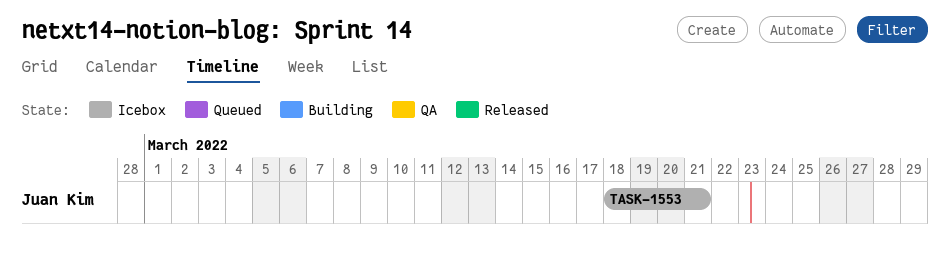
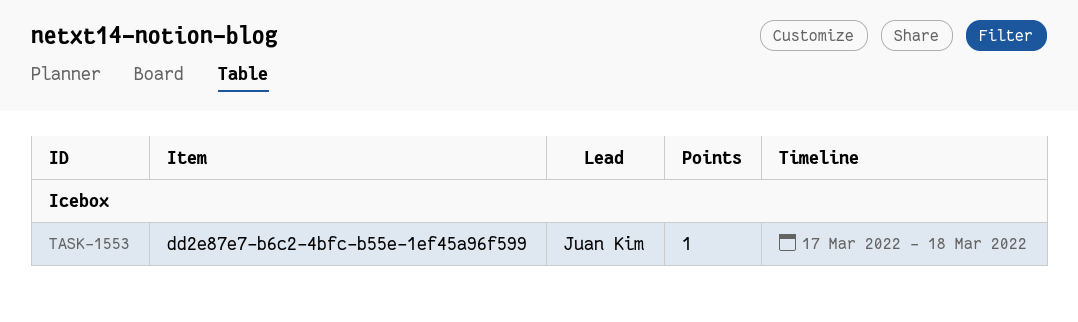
TASK-1553, start: Mar 18 -> Mar 17
TASK-1553, due: Mar 21 -> Mar 18

